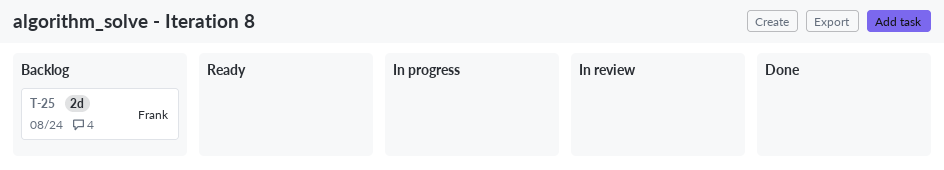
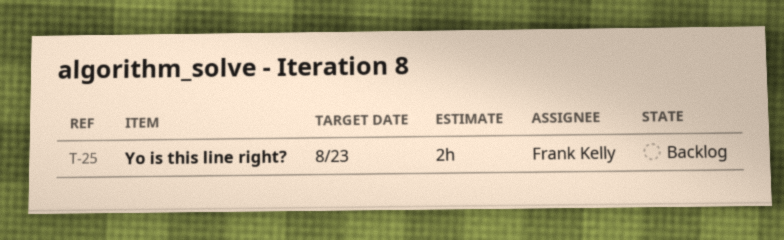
T-25, estimate: 2d -> 2h
T-25, due: Aug 24 -> Aug 23

